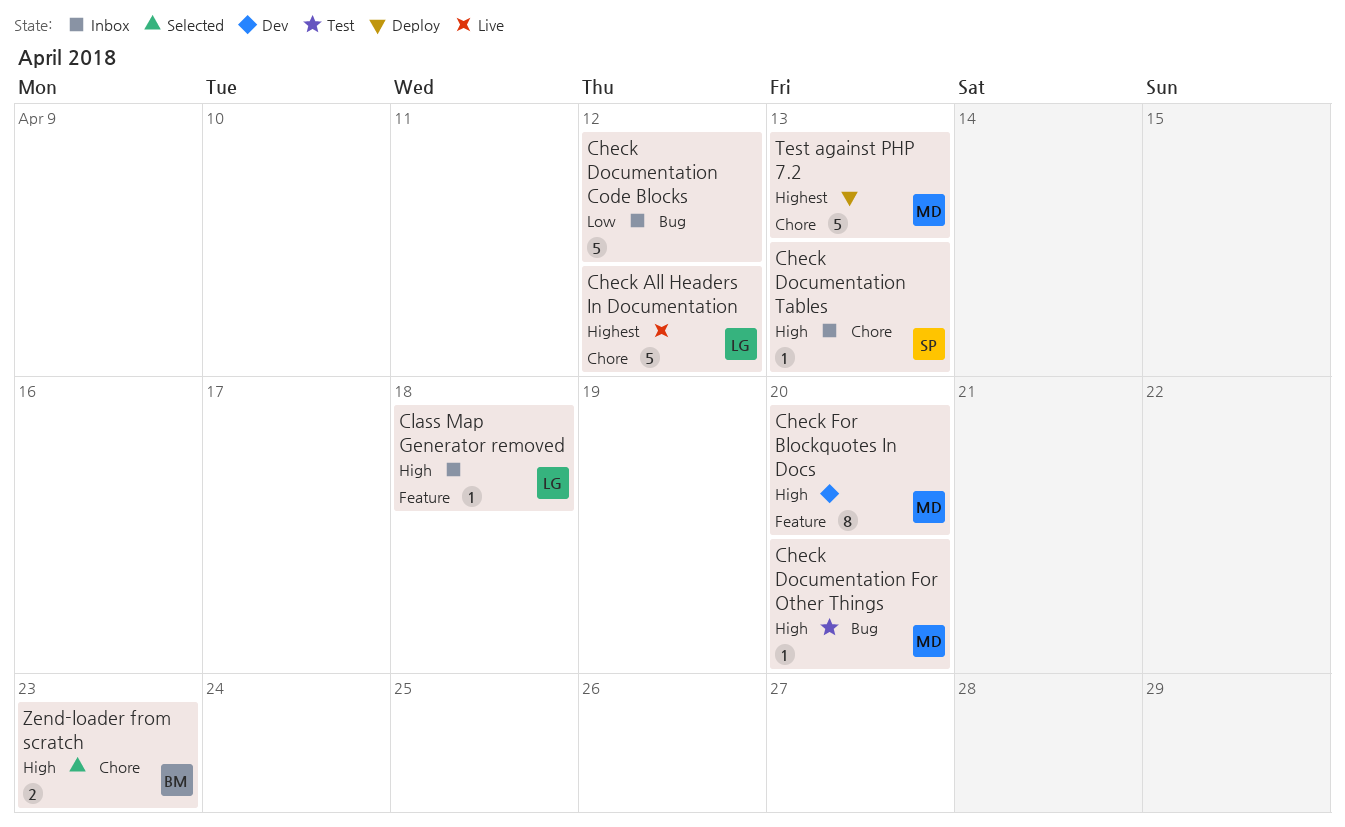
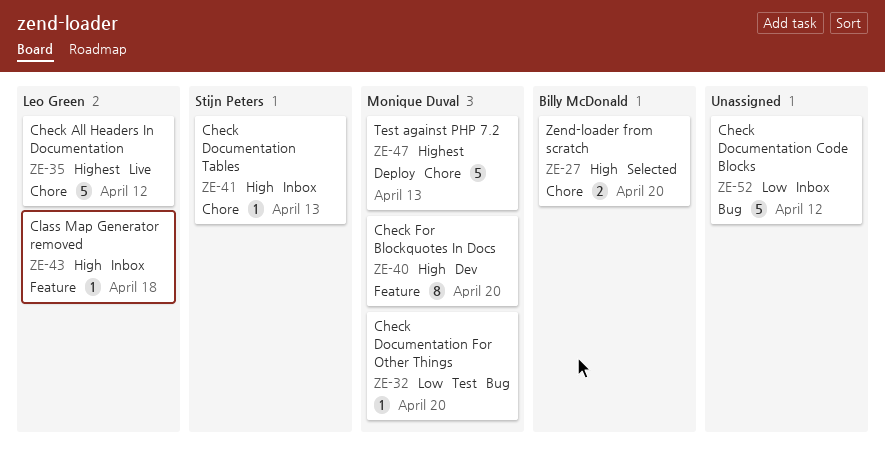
Check Documentation For Other Things, priority: High -> Low
Zend-loader from scratch, due: Apr 23 -> Apr 20

